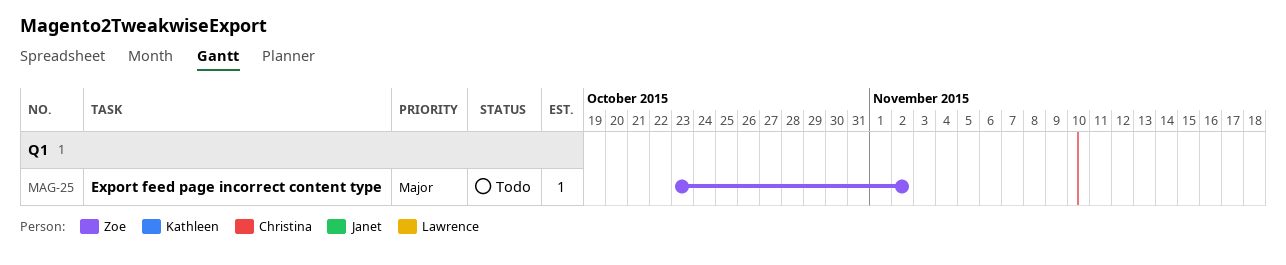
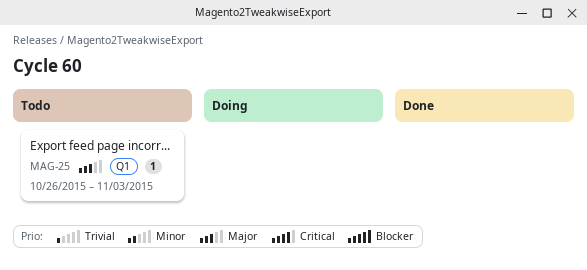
MAG-25, start: Oct 23 -> Oct 26
MAG-25, due: Nov 2 -> Nov 3

